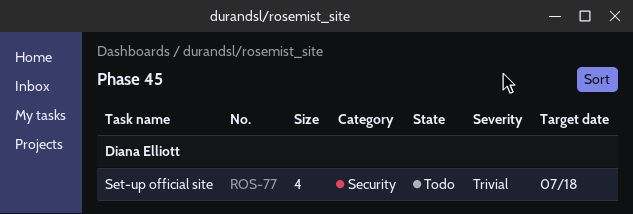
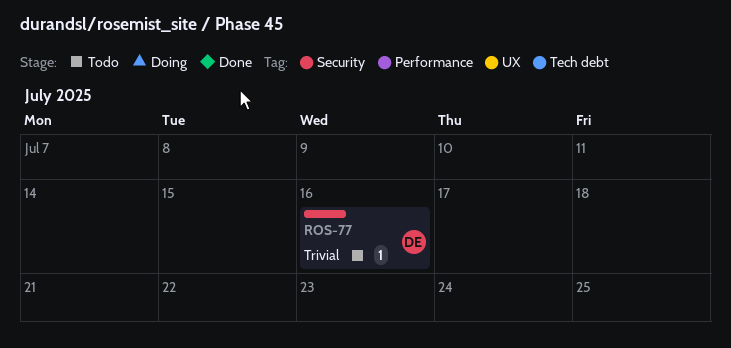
ROS-77, estimate: 4 -> 1
ROS-77, due: Jul 18 -> Jul 16

